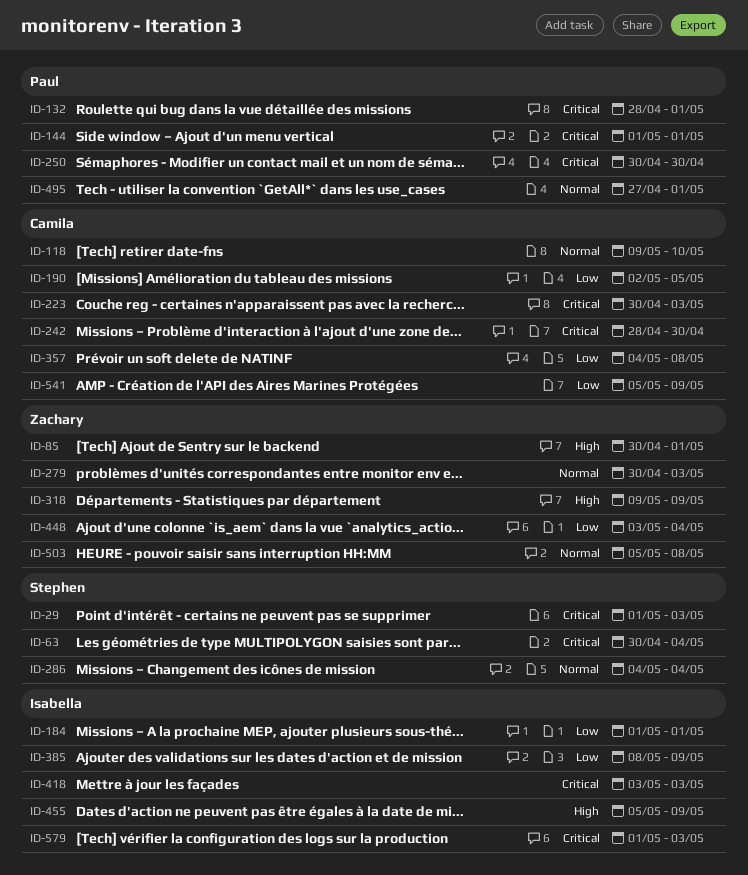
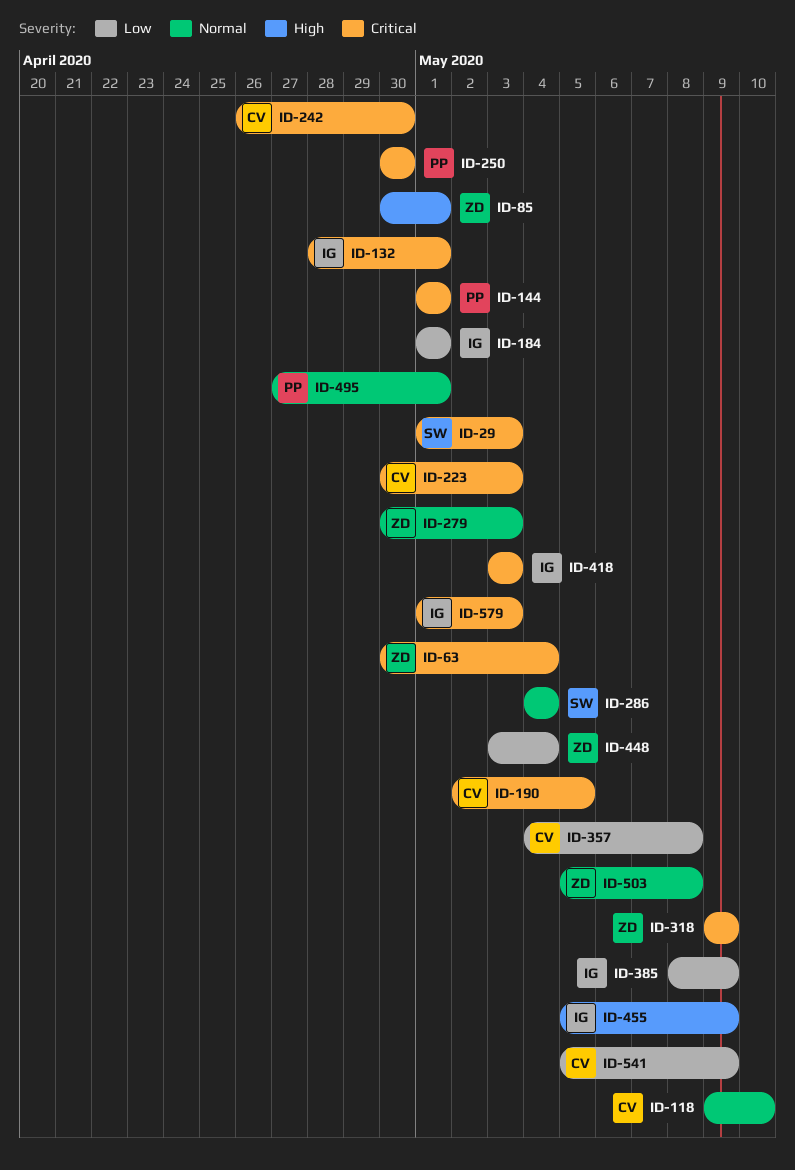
ID-63, owner: Stephen -> Zachary
ID-132, owner: Paul -> Isabella
ID-190, priority: Low -> Critical
ID-242, start: Apr 28 -> Apr 26
ID-318, priority: High -> Critical

